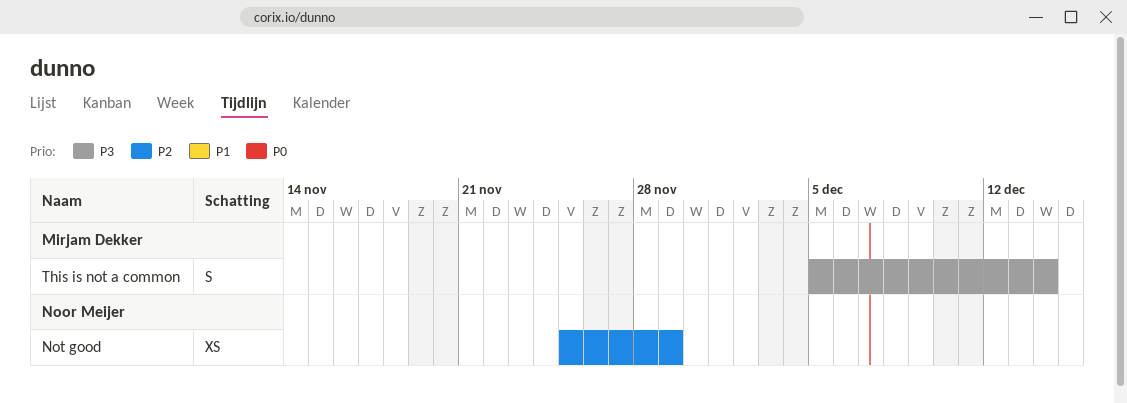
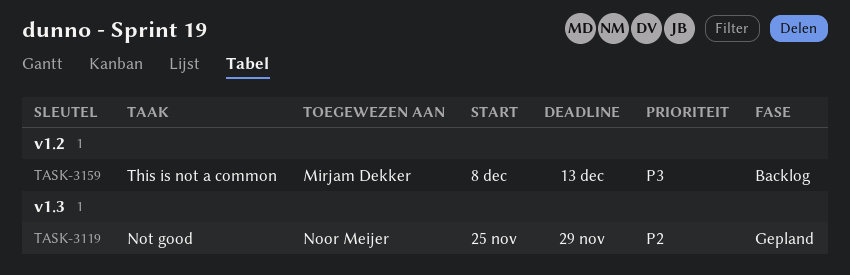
This is not a common, start: Dec 5 -> Dec 8
This is not a common, due: Dec 14 -> Dec 13

